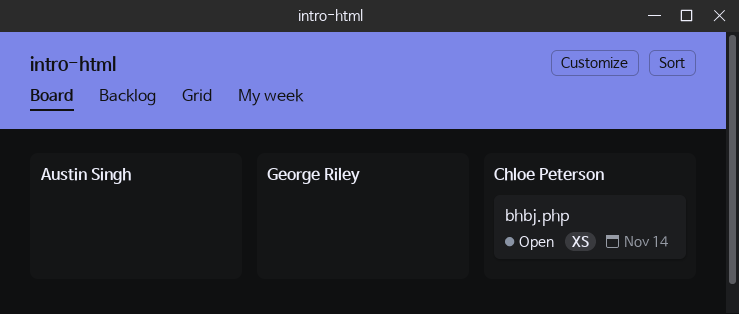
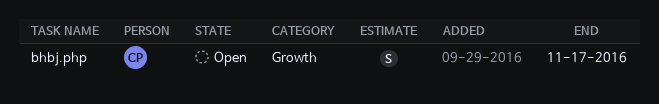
bhbj.php, estimate: XS -> S
bhbj.php, due: Nov 14 -> Nov 17

